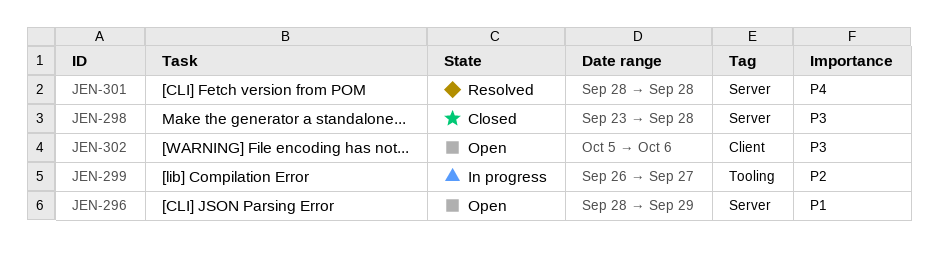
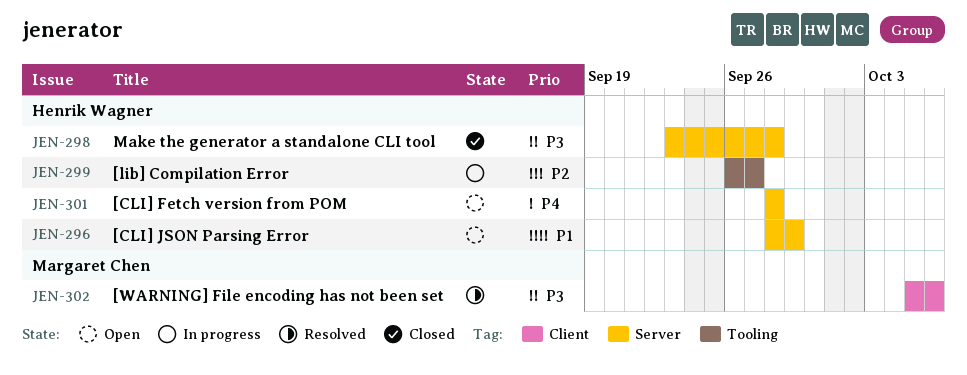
JEN-301, status: Resolved -> Open
JEN-302, status: Open -> Resolved

